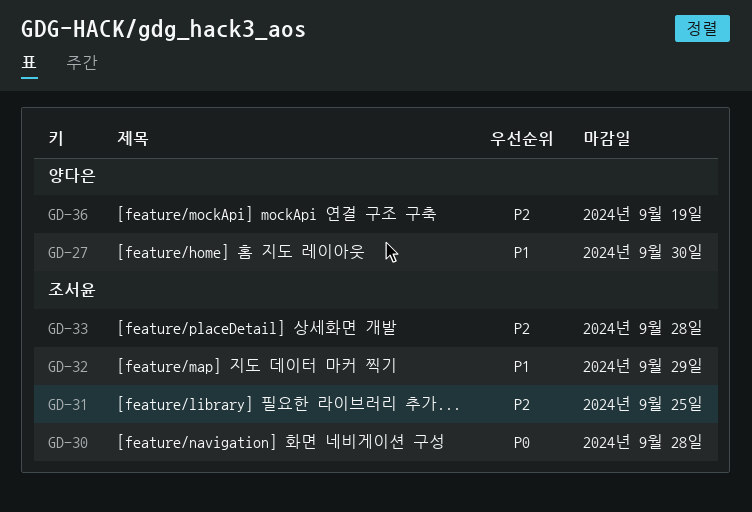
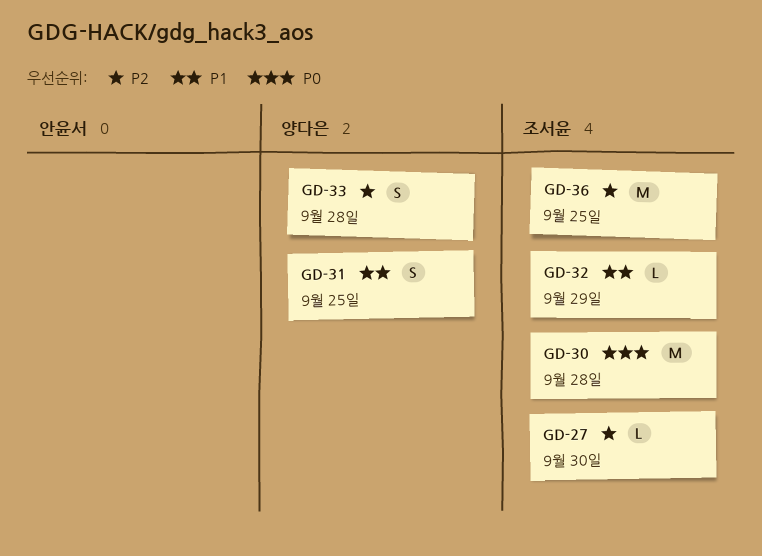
GD-27, owner: 양다은 -> 조서윤
GD-27, priority: P1 -> P2
GD-31, owner: 조서윤 -> 양다은
GD-31, priority: P2 -> P1
GD-33, owner: 조서윤 -> 양다은
GD-36, owner: 양다은 -> 조서윤
GD-36, due: Sep 19 -> Sep 25

